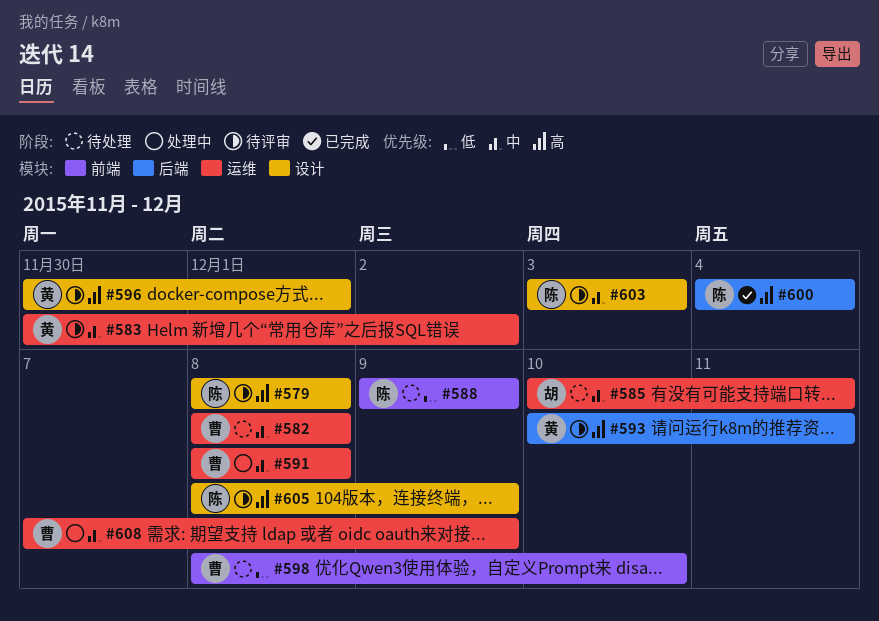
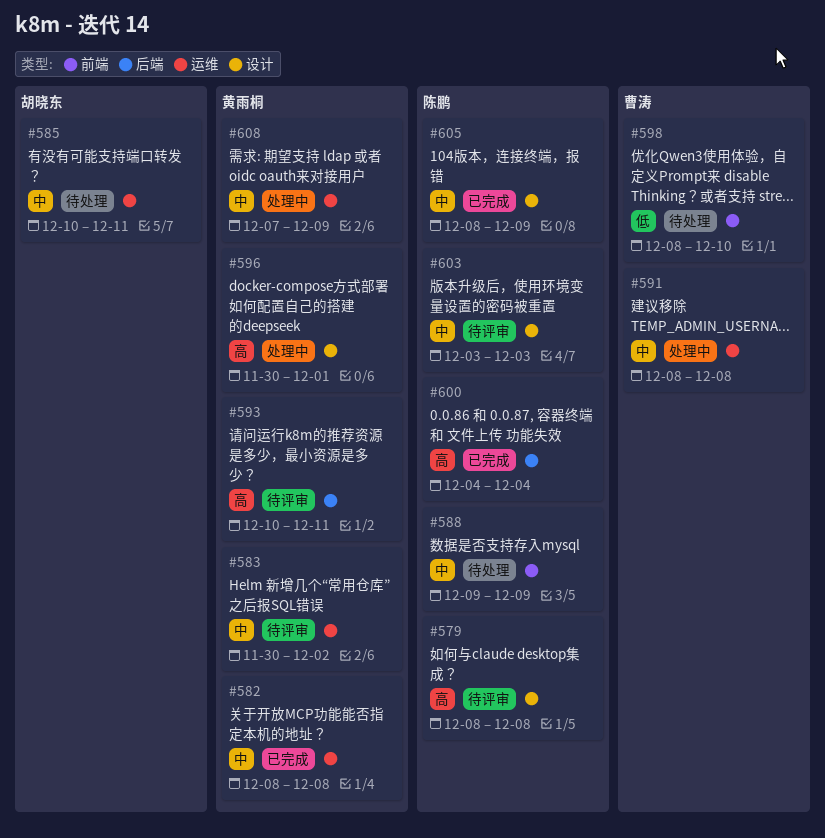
#582, status: 待处理 -> 已完成
#582, owner: 曹涛 -> 黄雨桐
#588, priority: 低 -> 中
#596, status: 待评审 -> 处理中
#605, status: 待评审 -> 已完成
#605, priority: 高 -> 中
#608, owner: 曹涛 -> 黄雨桐

